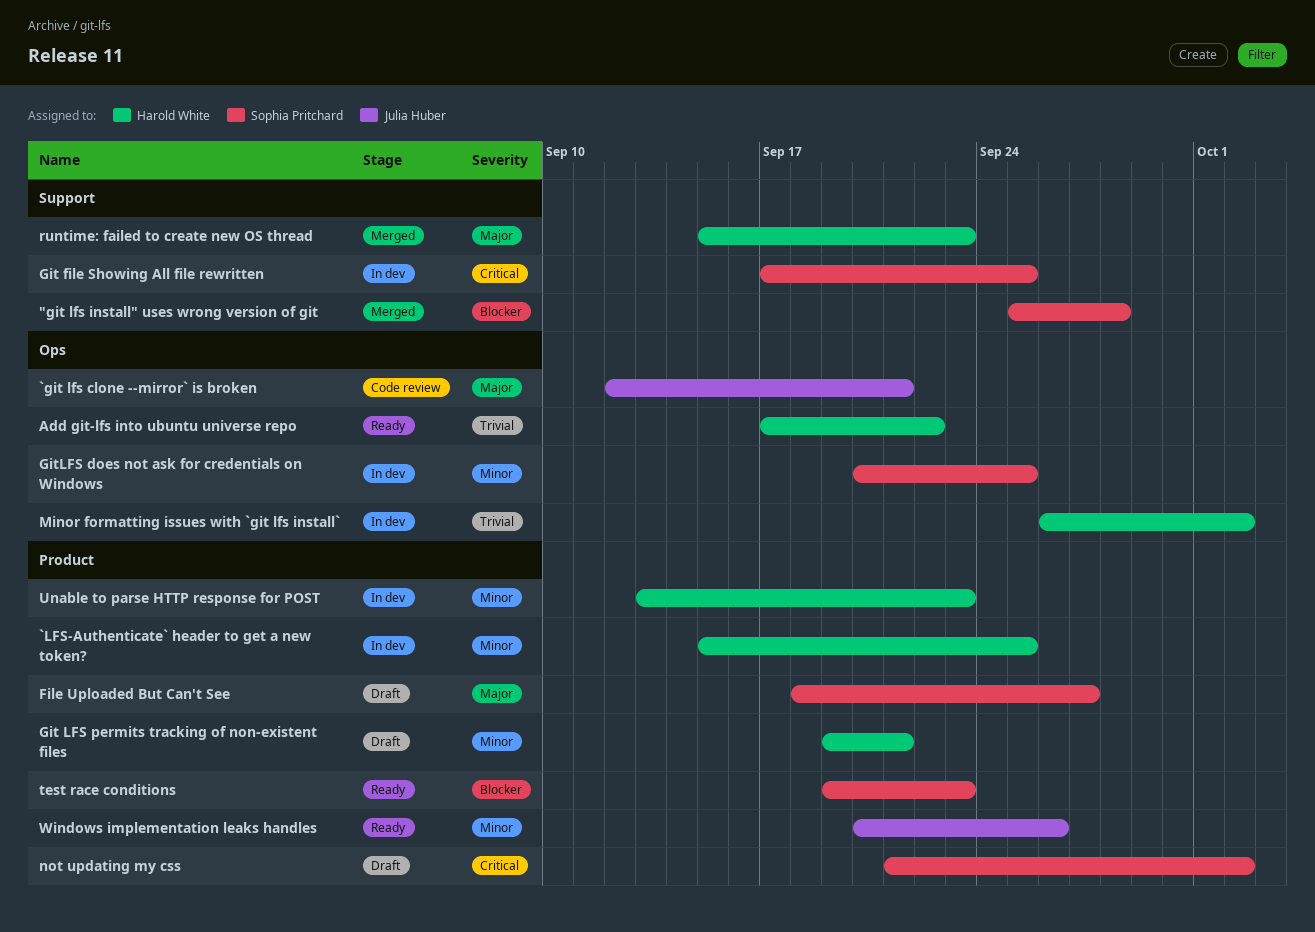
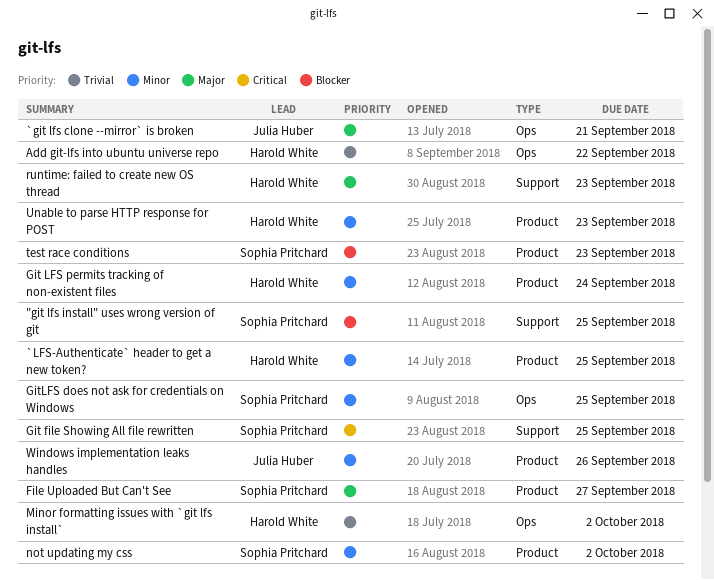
"git lfs install" uses wrong version of git, due: Sep 28 -> Sep 25
Git LFS permits tracking of non-existent files, due: Sep 21 -> Sep 24
not updating my css, priority: Critical -> Minor

